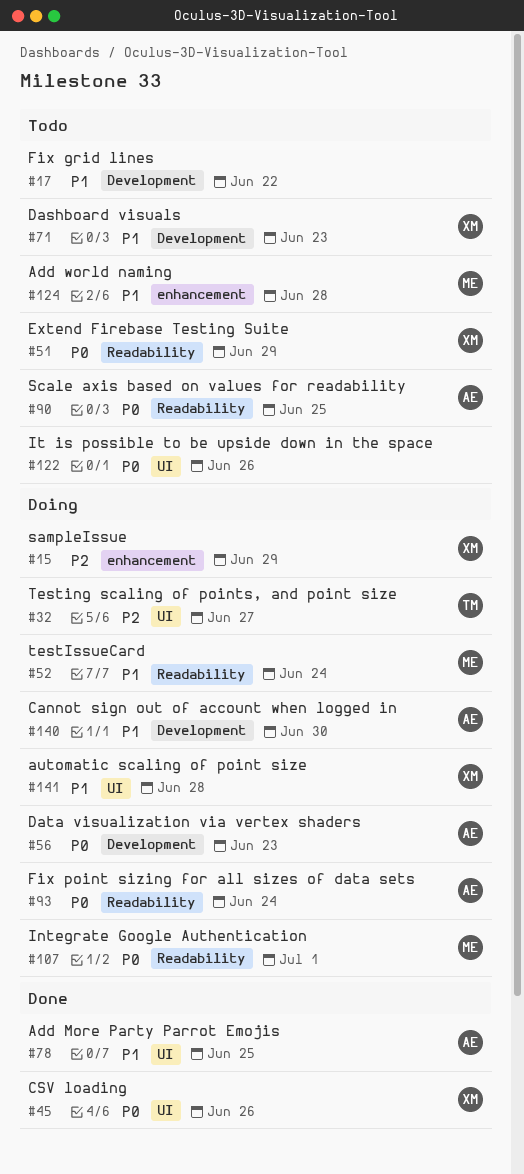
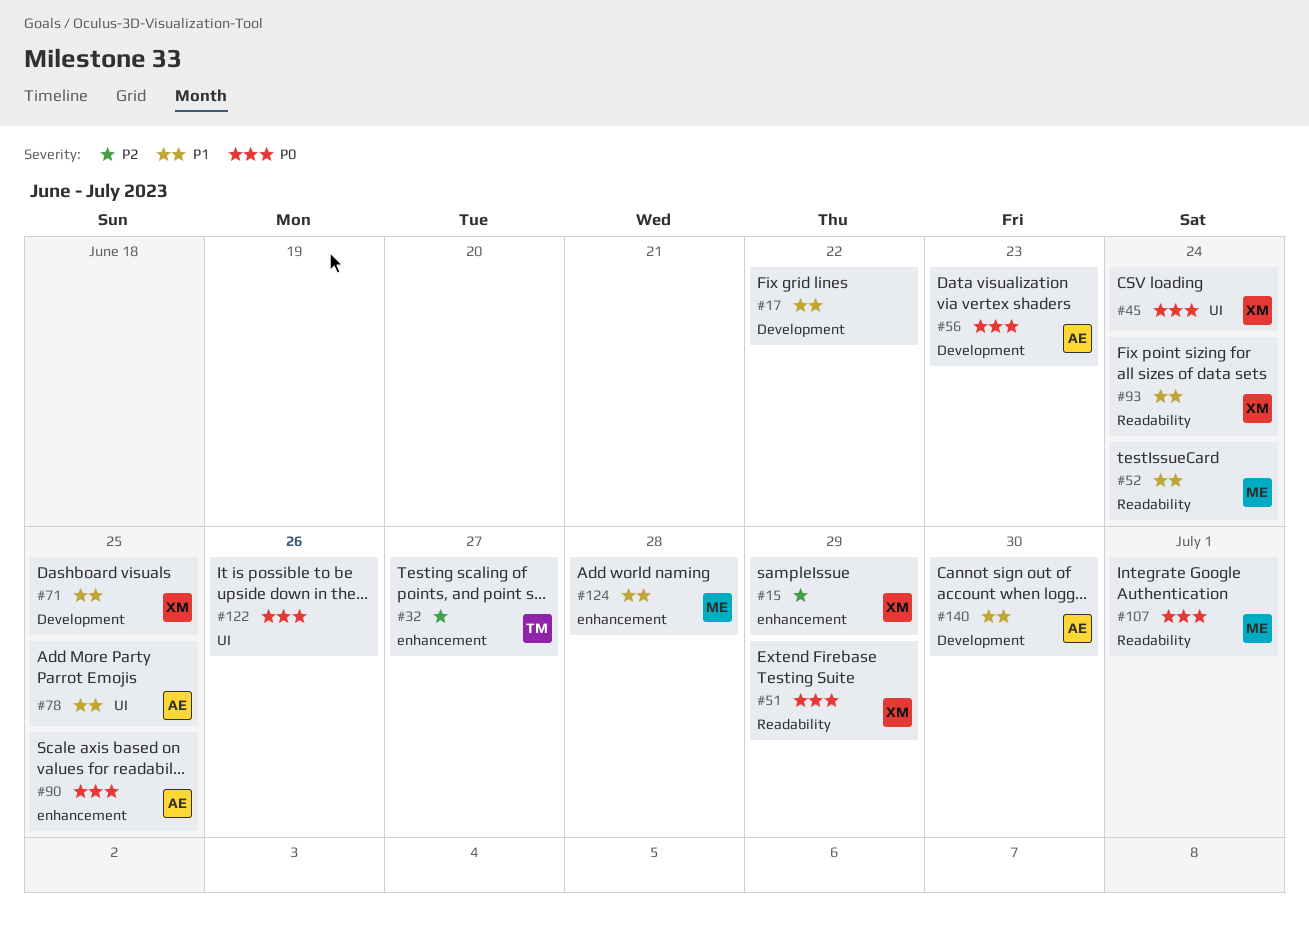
#32, label: UI -> enhancement
#45, due: Jun 26 -> Jun 24
#71, due: Jun 23 -> Jun 25
#90, label: Readability -> enhancement
#93, owner: AE -> XM
#93, priority: P0 -> P1
#141: present -> none

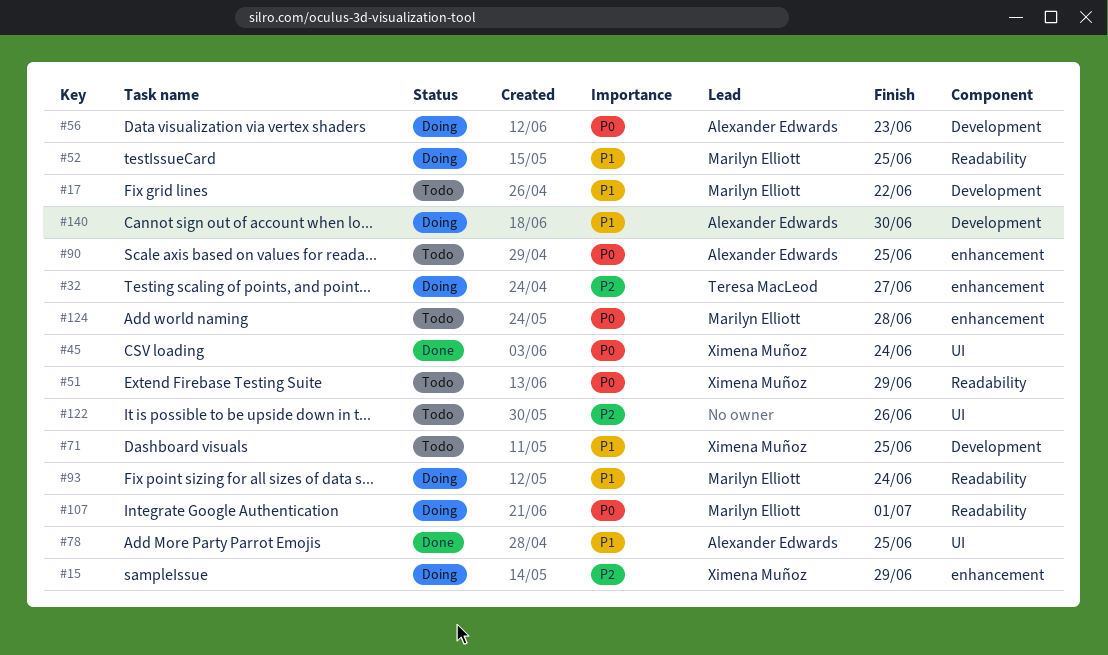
#17, owner: none -> Marilyn Elliott
#52, due: Jun 24 -> Jun 25
#93, owner: Ximena Muñoz -> Marilyn Elliott
#122, priority: P0 -> P2
#124, priority: P1 -> P0

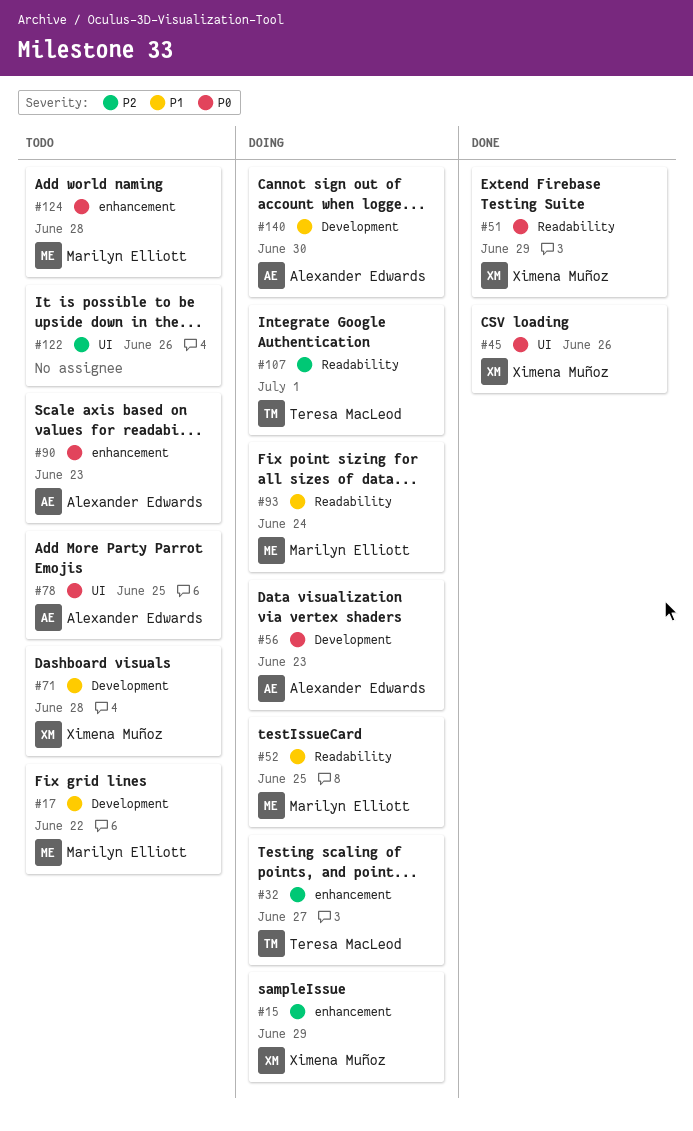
#45, due: Jun 24 -> Jun 26
#51, status: Todo -> Done
#71, due: Jun 25 -> Jun 28
#78, status: Done -> Todo
#78, priority: P1 -> P0
#90, due: Jun 25 -> Jun 23
#107, owner: Marilyn Elliott -> Teresa MacLeod
#107, priority: P0 -> P2

